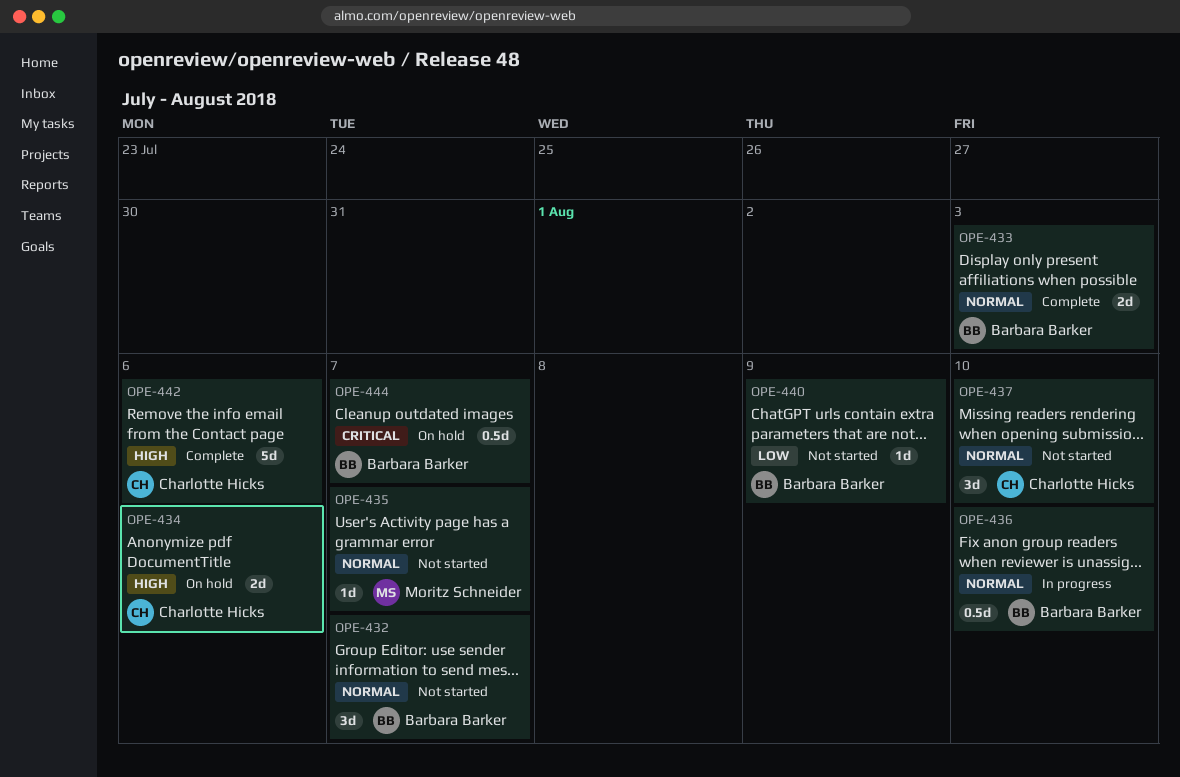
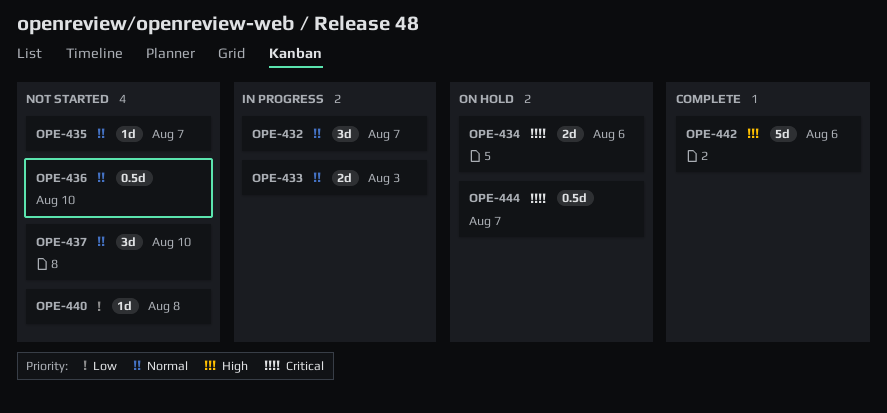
OPE-432, status: Not started -> In progress
OPE-433, status: Complete -> In progress
OPE-434, priority: High -> Critical
OPE-436, status: In progress -> Not started
OPE-440, due: Aug 9 -> Aug 8

